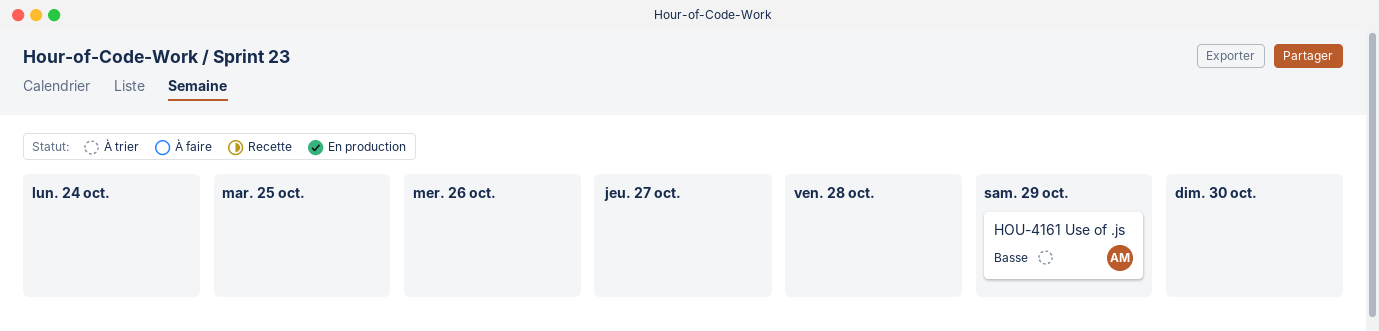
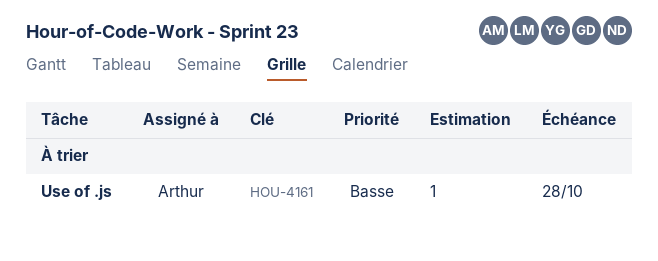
HOU-4161, due: Oct 29 -> Oct 28

